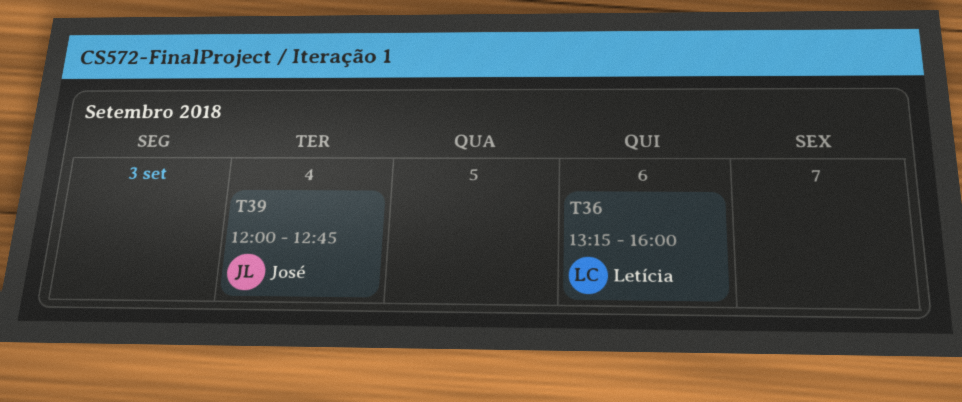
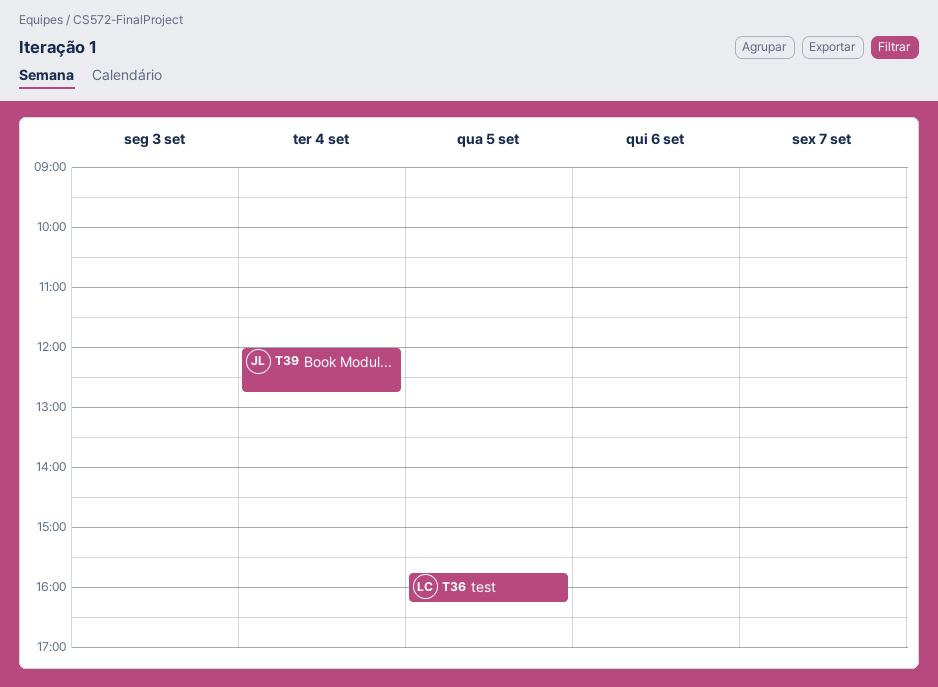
T36, day: Sep 6 -> Sep 5
T36, begins: 13:15 -> 15:45
T36, ends: 16:00 -> 16:15

